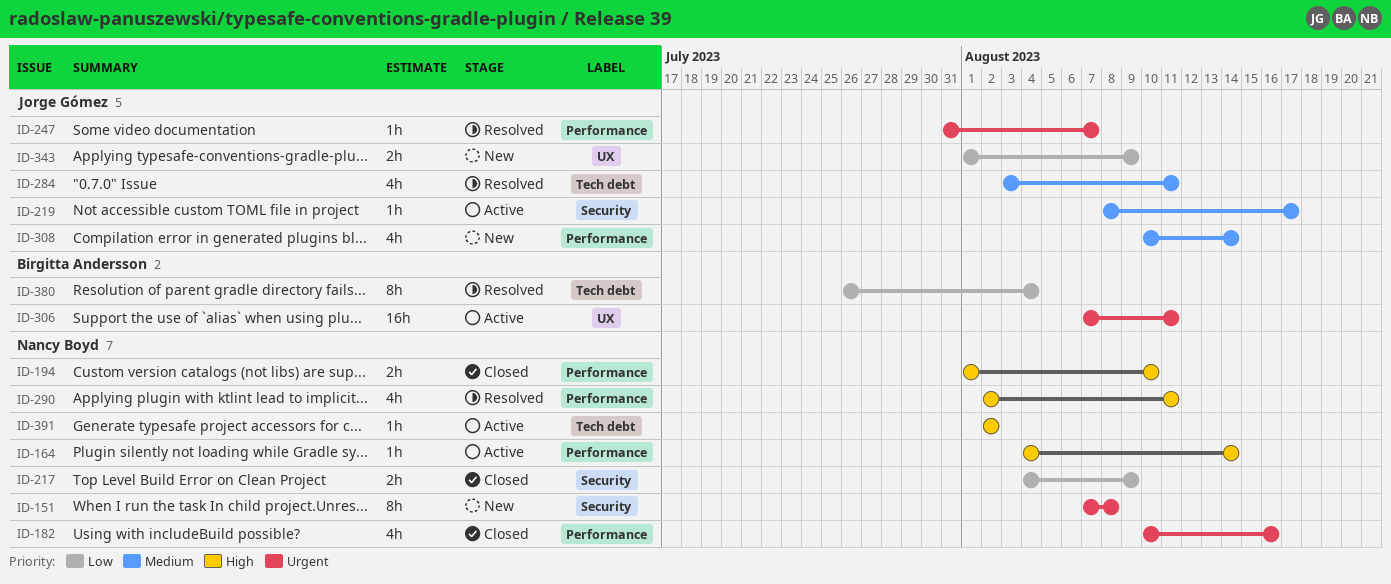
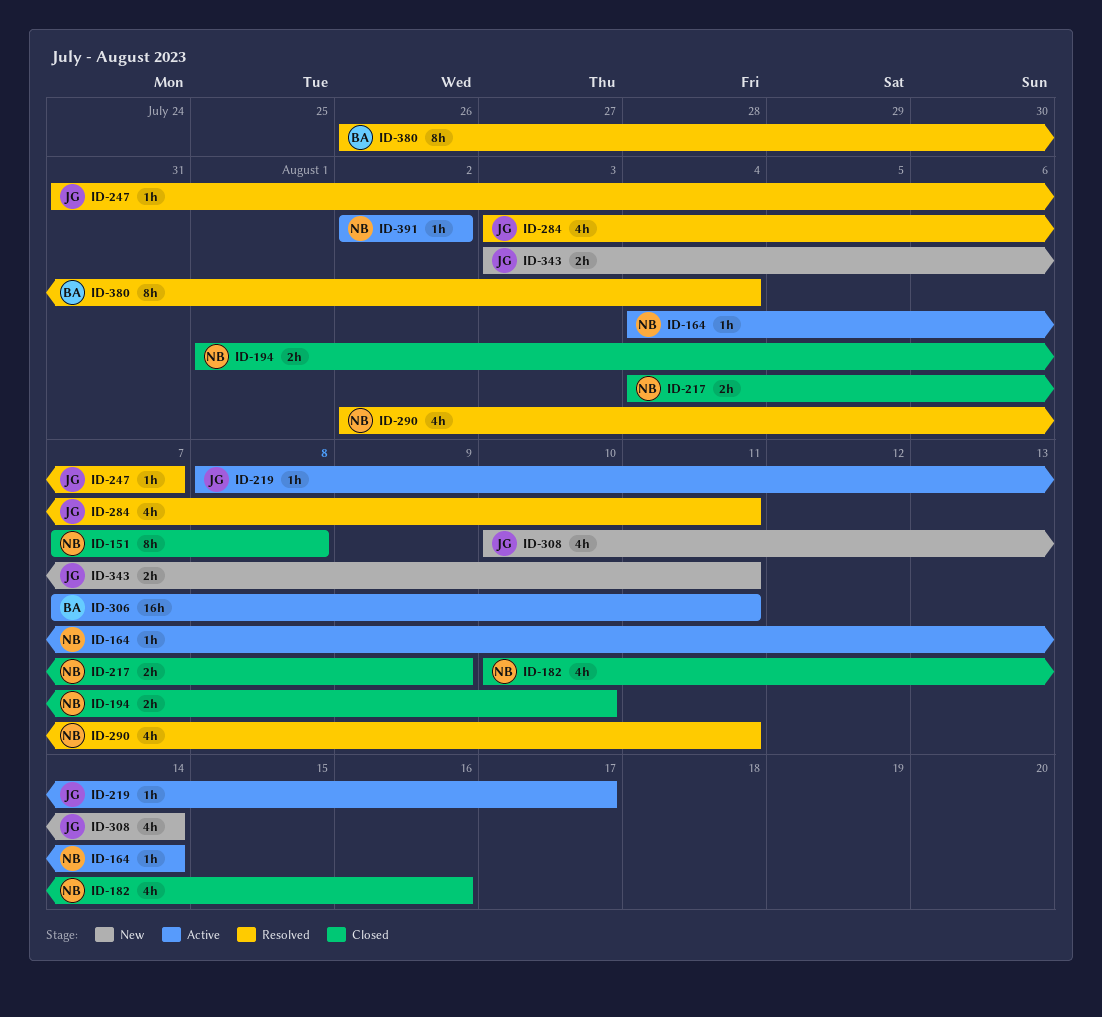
ID-151, status: New -> Closed
ID-343, start: Aug 1 -> Aug 3
ID-343, due: Aug 9 -> Aug 11

